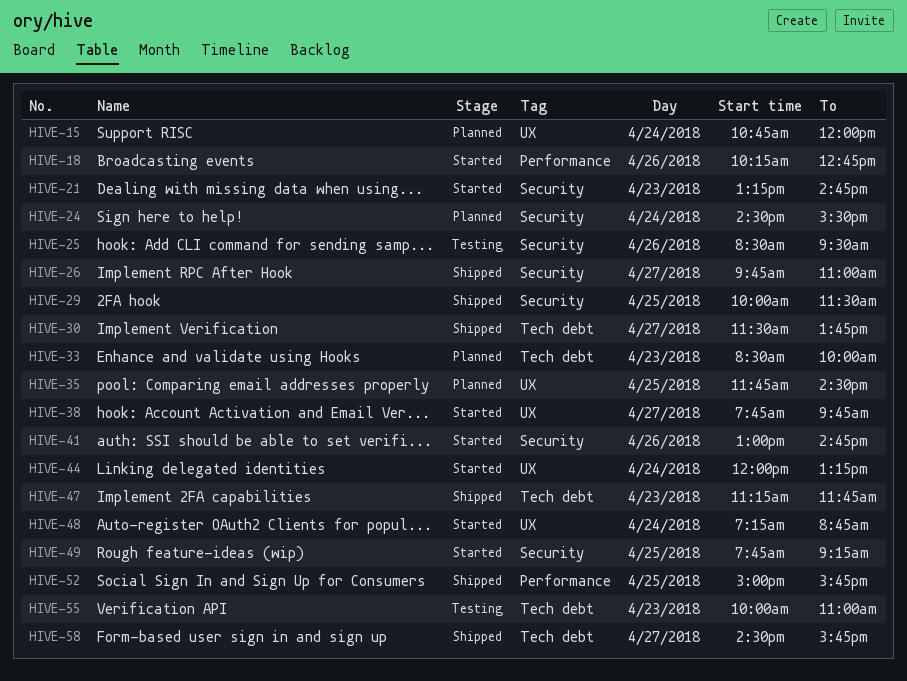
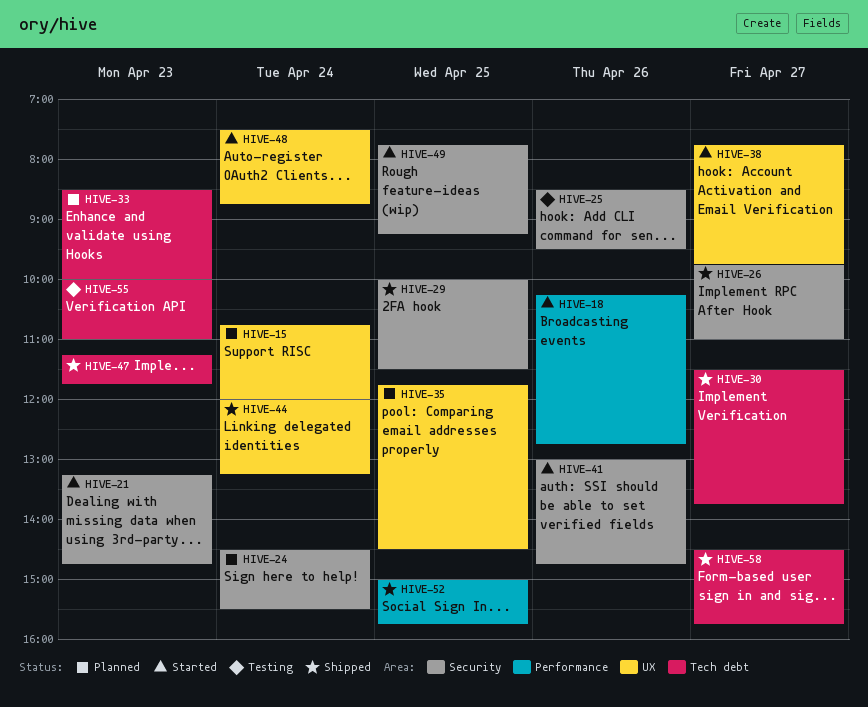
HIVE-44, status: Started -> Shipped
HIVE-48, begins: 07:15 -> 07:30

